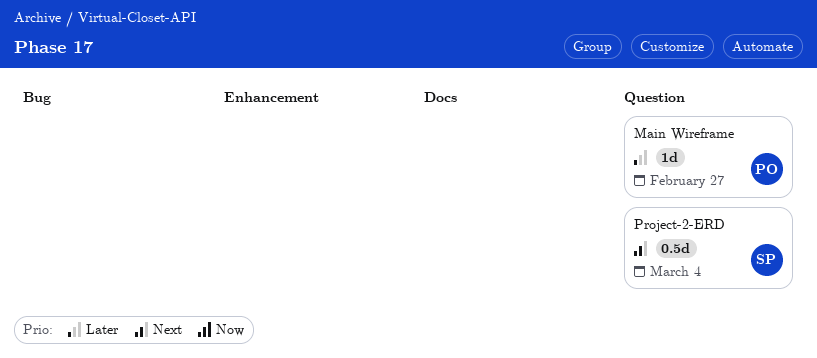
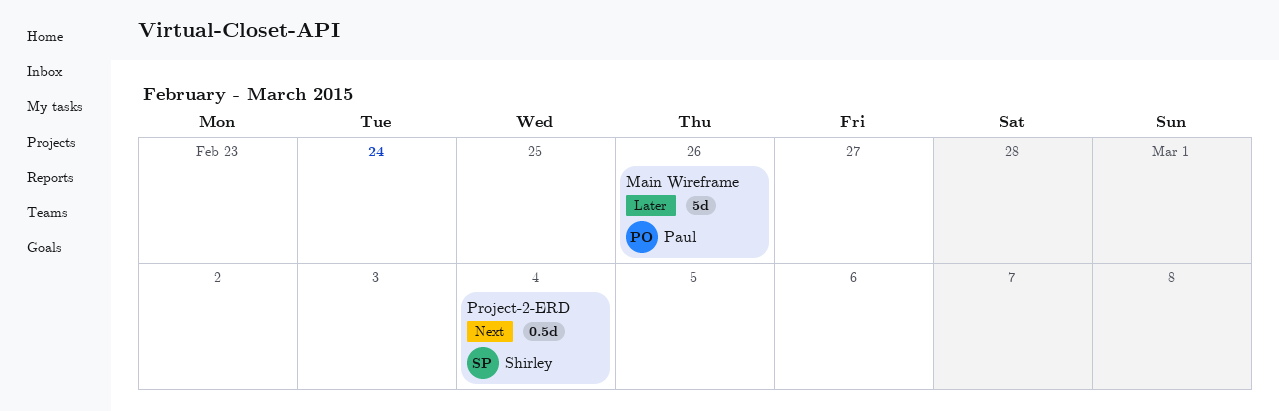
Main Wireframe, estimate: 1d -> 5d
Main Wireframe, due: Feb 27 -> Feb 26

